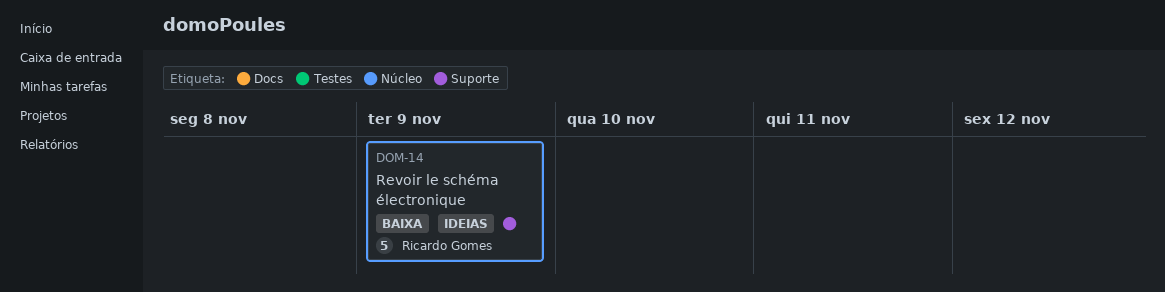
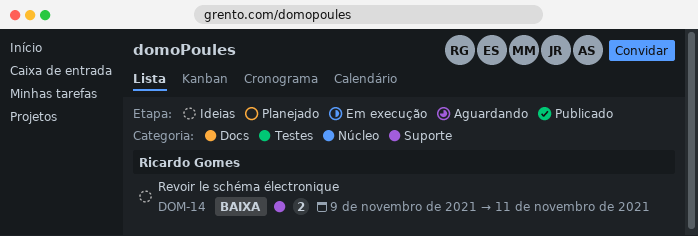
DOM-14, estimate: 5 -> 2
DOM-14, due: Nov 9 -> Nov 11

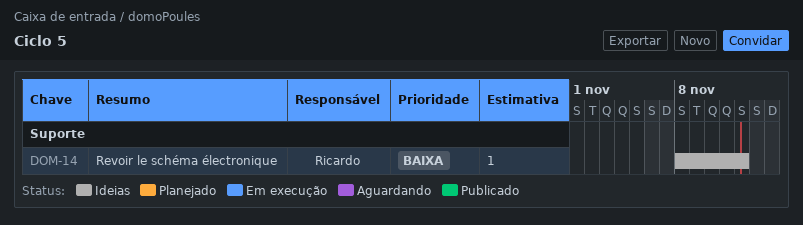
DOM-14, estimate: 2 -> 1
DOM-14, start: Nov 9 -> Nov 8
DOM-14, due: Nov 11 -> Nov 12

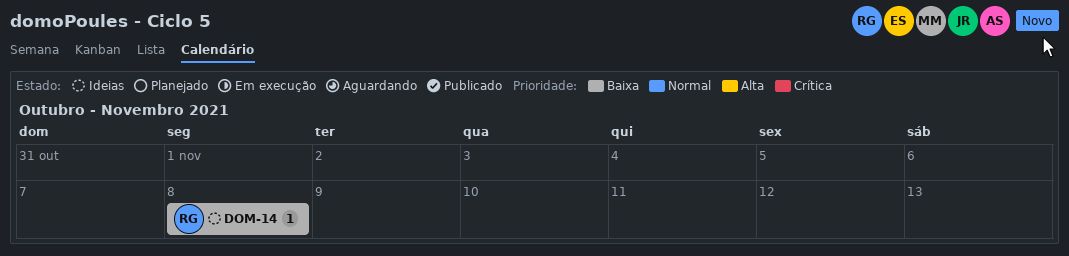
DOM-14, due: Nov 12 -> Nov 8

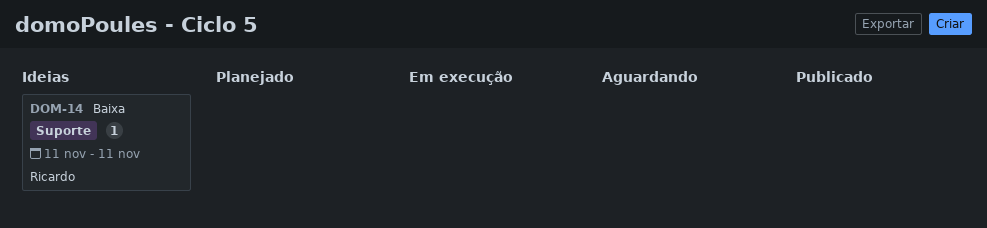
DOM-14, start: Nov 8 -> Nov 11
DOM-14, due: Nov 8 -> Nov 11

